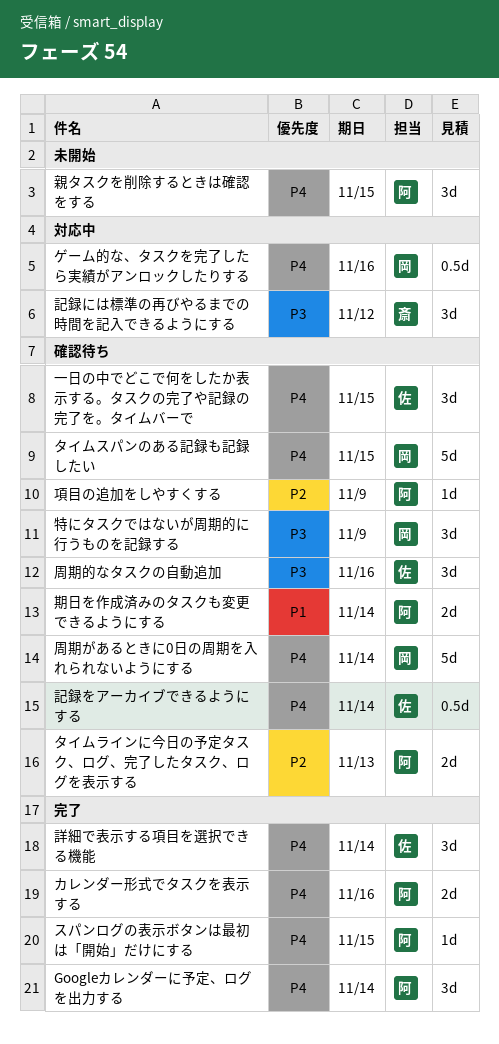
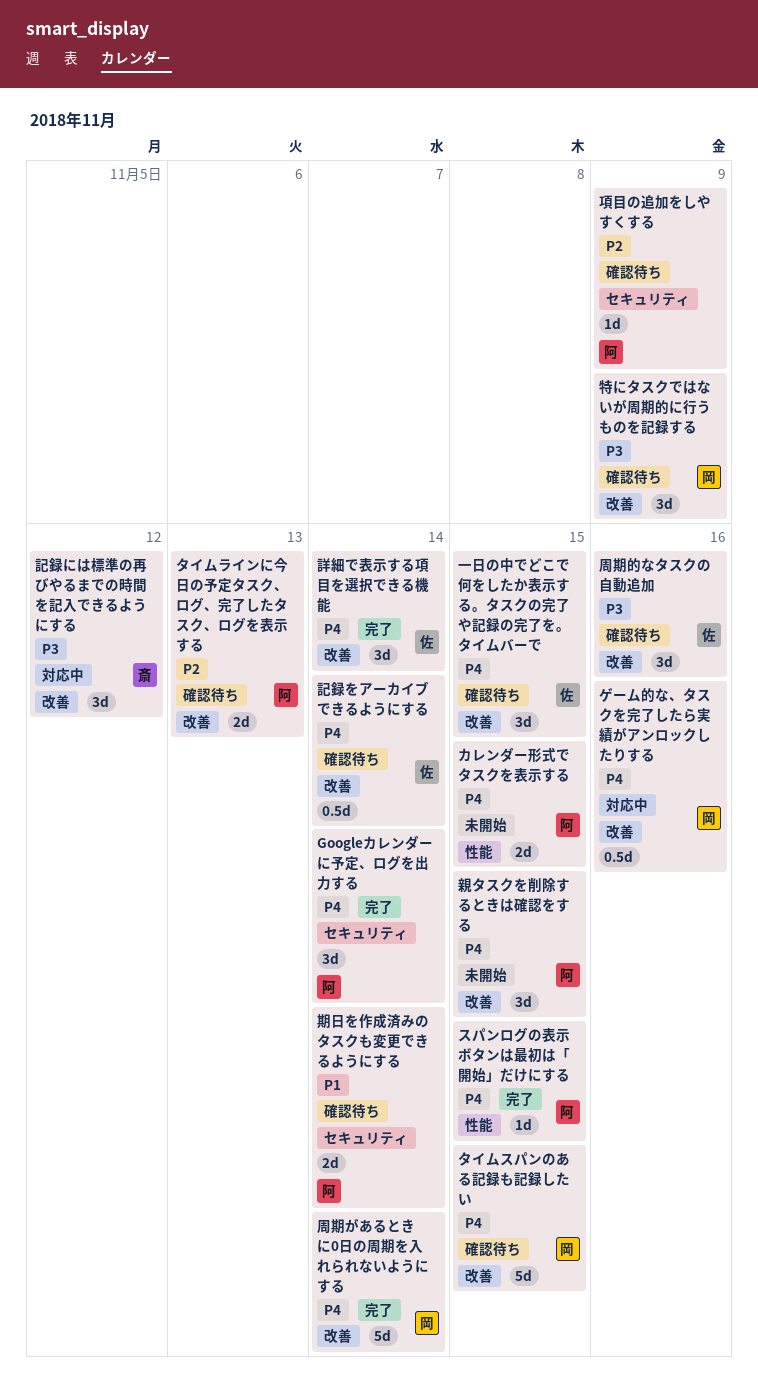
カレンダー形式でタスクを表示する, status: 完了 -> 未開始
カレンダー形式でタスクを表示する, due: Nov 16 -> Nov 15
周期があるときに0日の周期を入れられないようにする, status: 確認待ち -> 完了

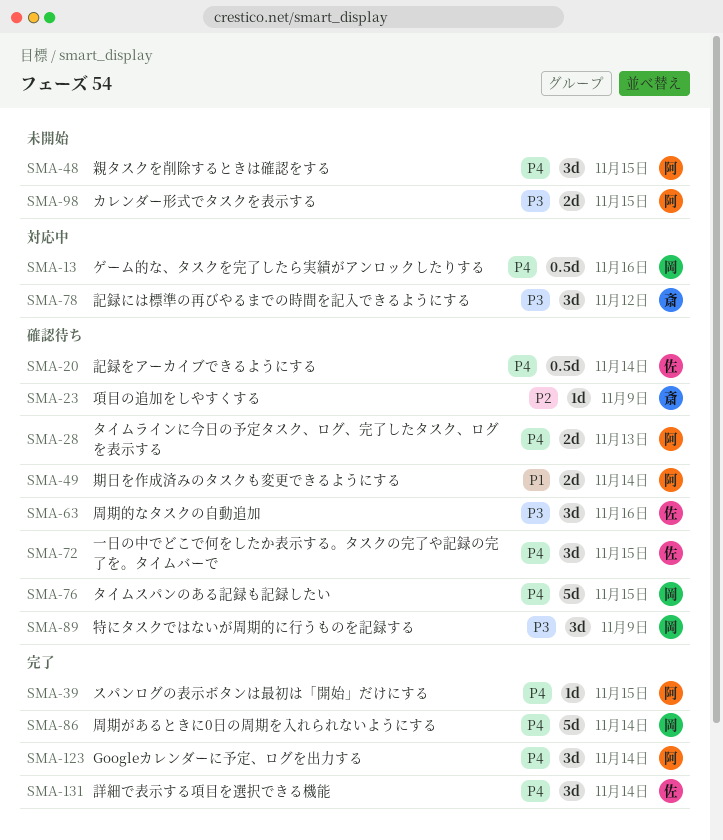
カレンダー形式でタスクを表示する, priority: P4 -> P3
タイムラインに今日の予定タスク、ログ、完了したタスク、ログを表示する, priority: P2 -> P4
項目の追加をしやすくする, owner: 阿 -> 斎

